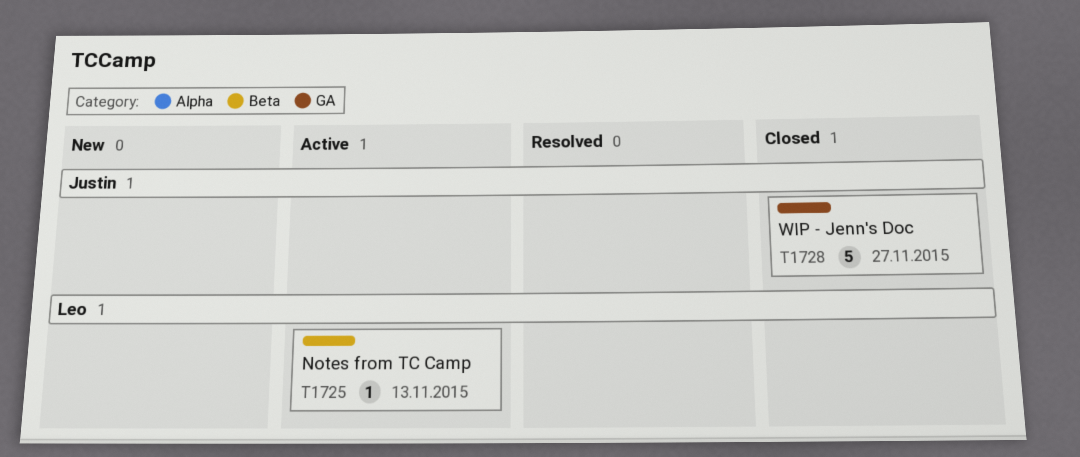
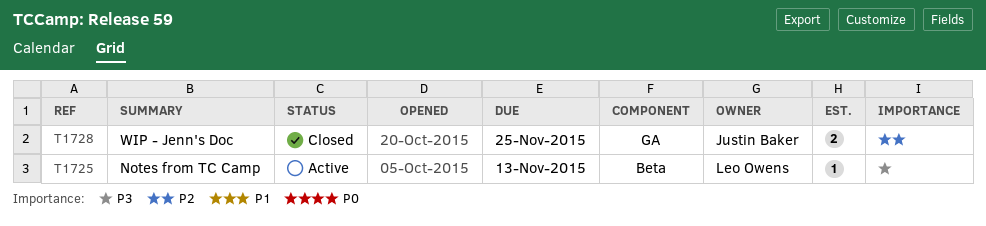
T1728, estimate: 5 -> 2
T1728, due: Nov 27 -> Nov 25

